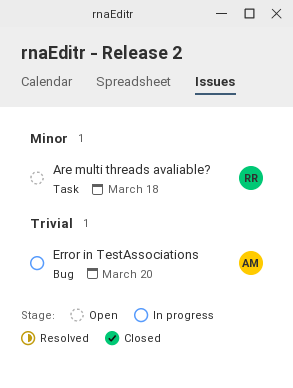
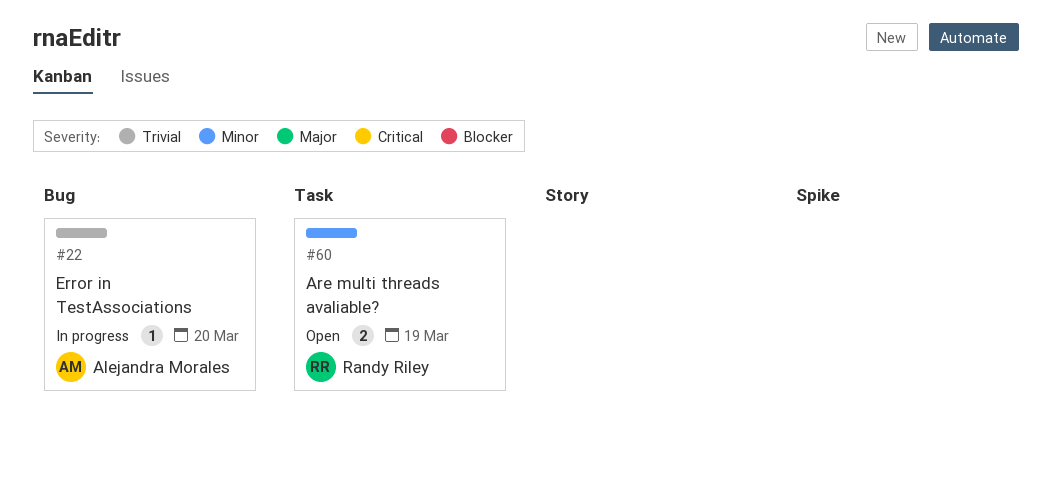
Are multi threads avaliable?, due: Mar 18 -> Mar 19

